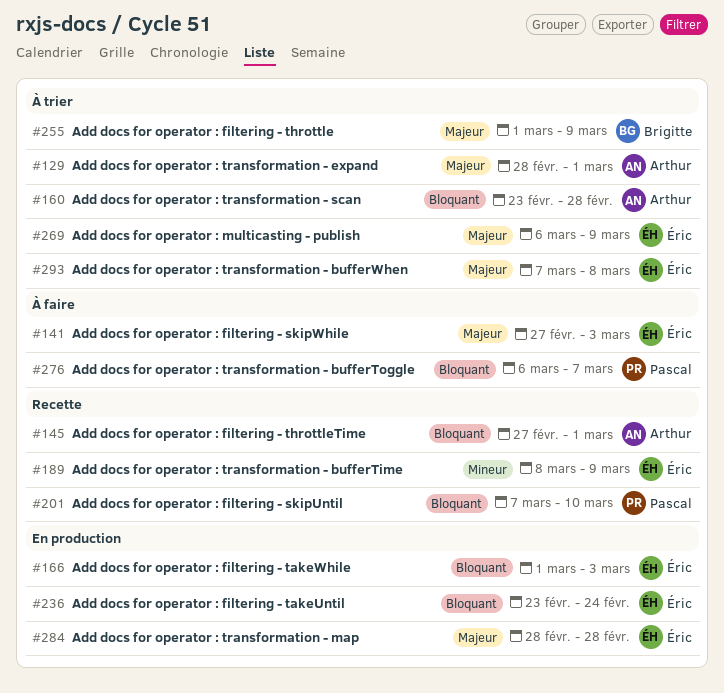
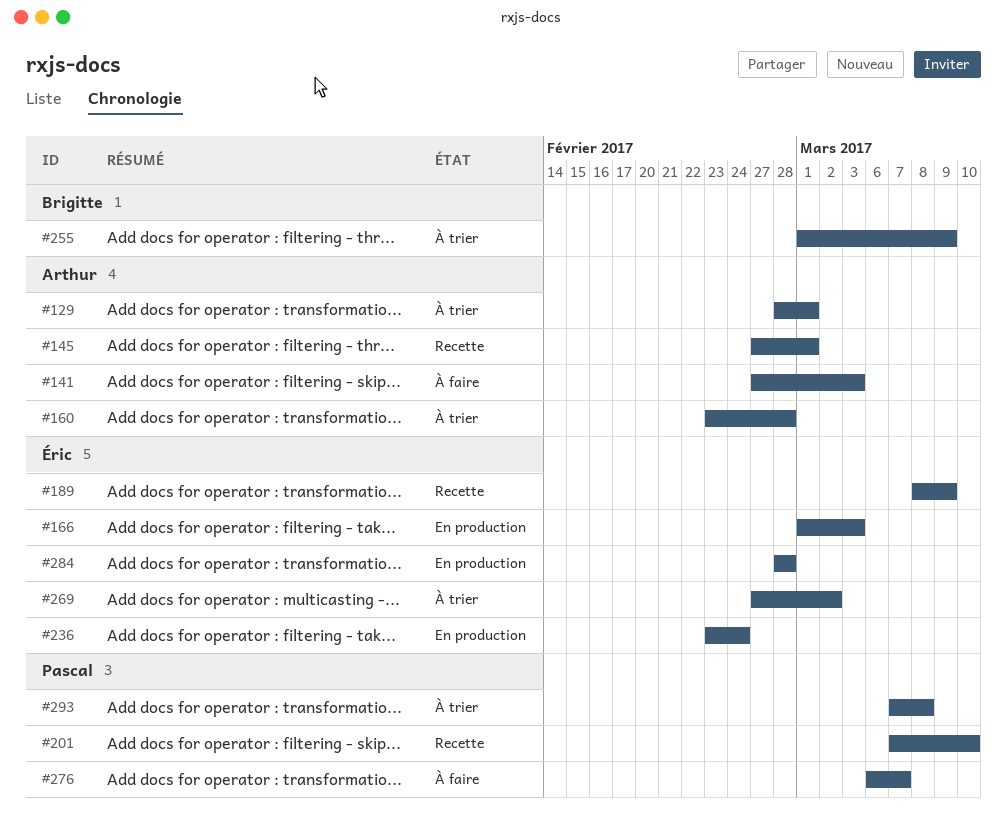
#141, owner: Éric -> Arthur
#269, start: Mar 6 -> Feb 27
#269, due: Mar 9 -> Mar 2
#293, owner: Éric -> Pascal

